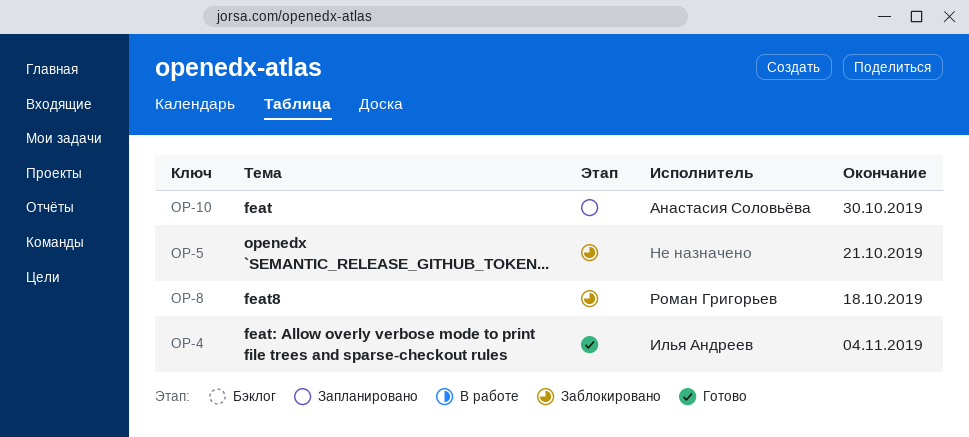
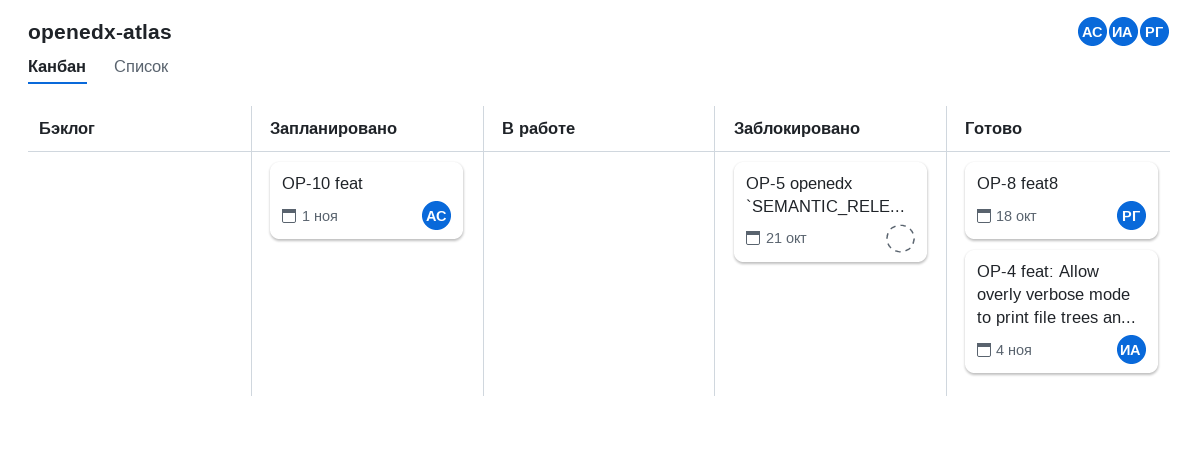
OP-8, status: Заблокировано -> Готово
OP-10, due: Oct 30 -> Nov 1

